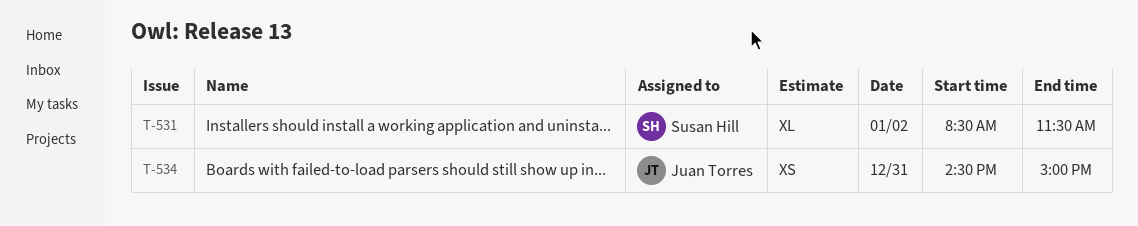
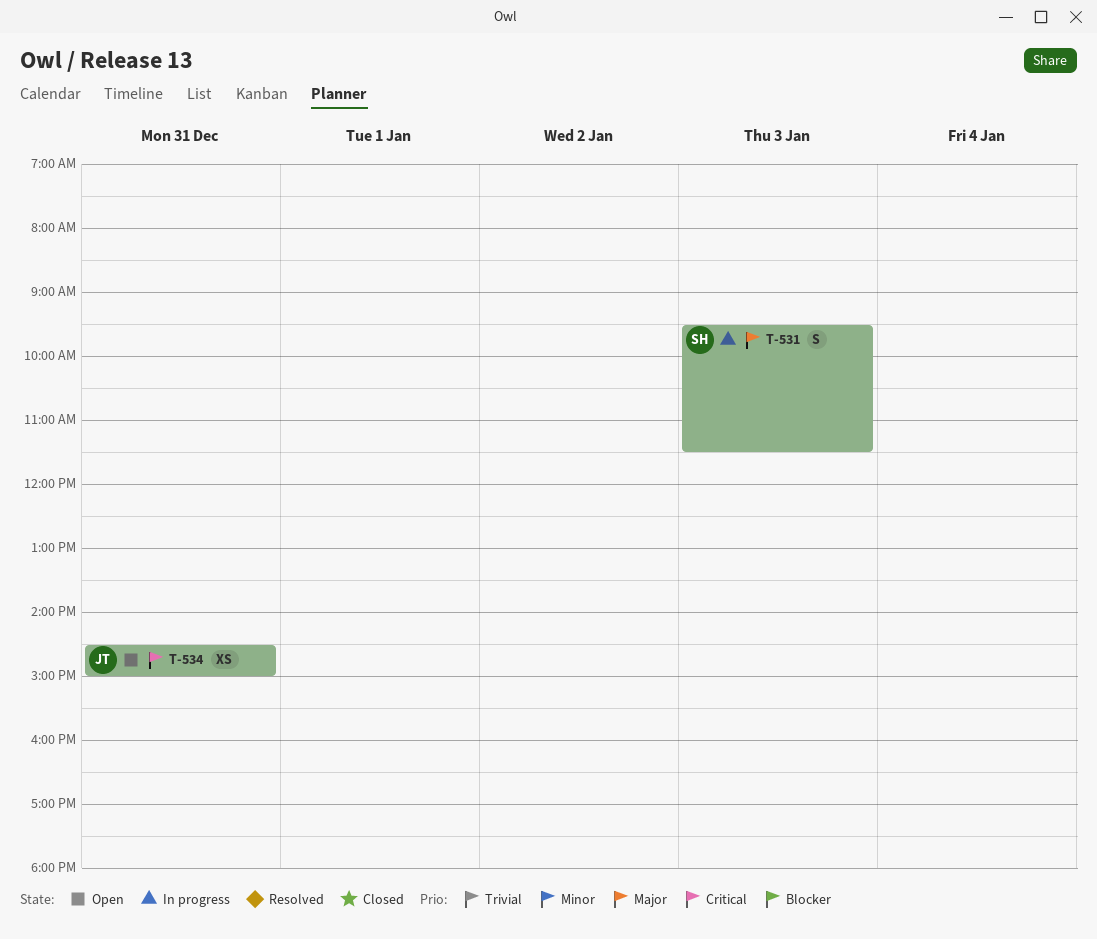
T-531, estimate: XL -> S
T-531, day: Jan 2 -> Jan 3
T-531, begins: 08:30 -> 09:30

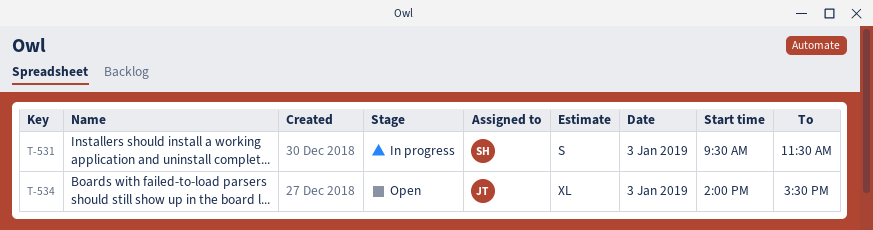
T-534, estimate: XS -> XL
T-534, day: Dec 31 -> Jan 3
T-534, begins: 14:30 -> 14:00
T-534, ends: 15:00 -> 15:30

